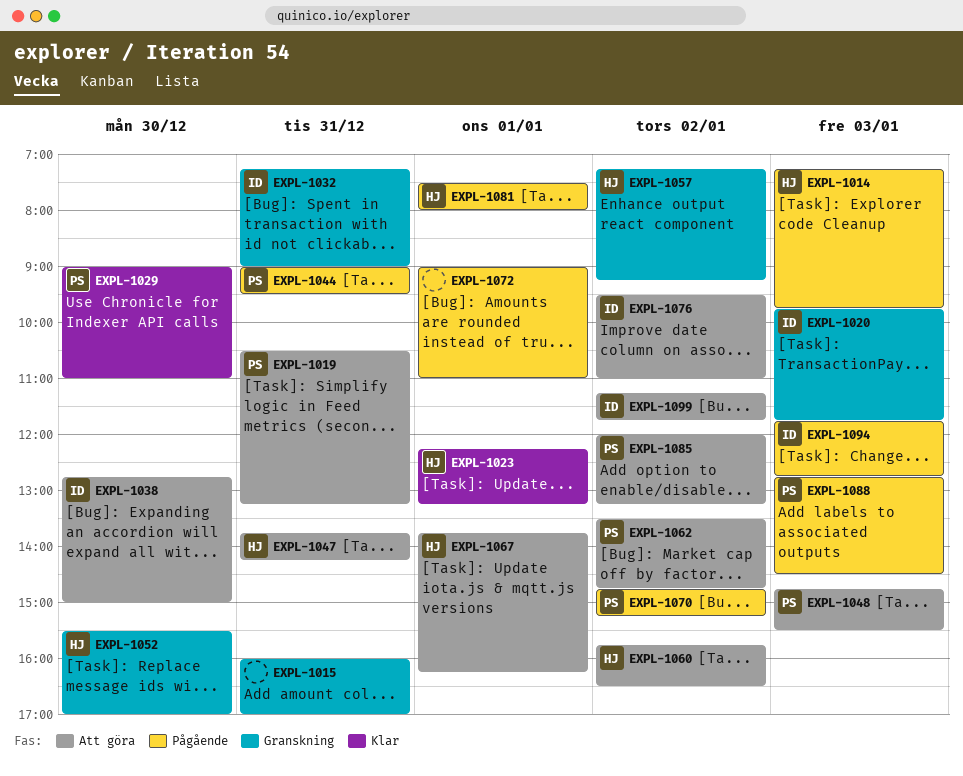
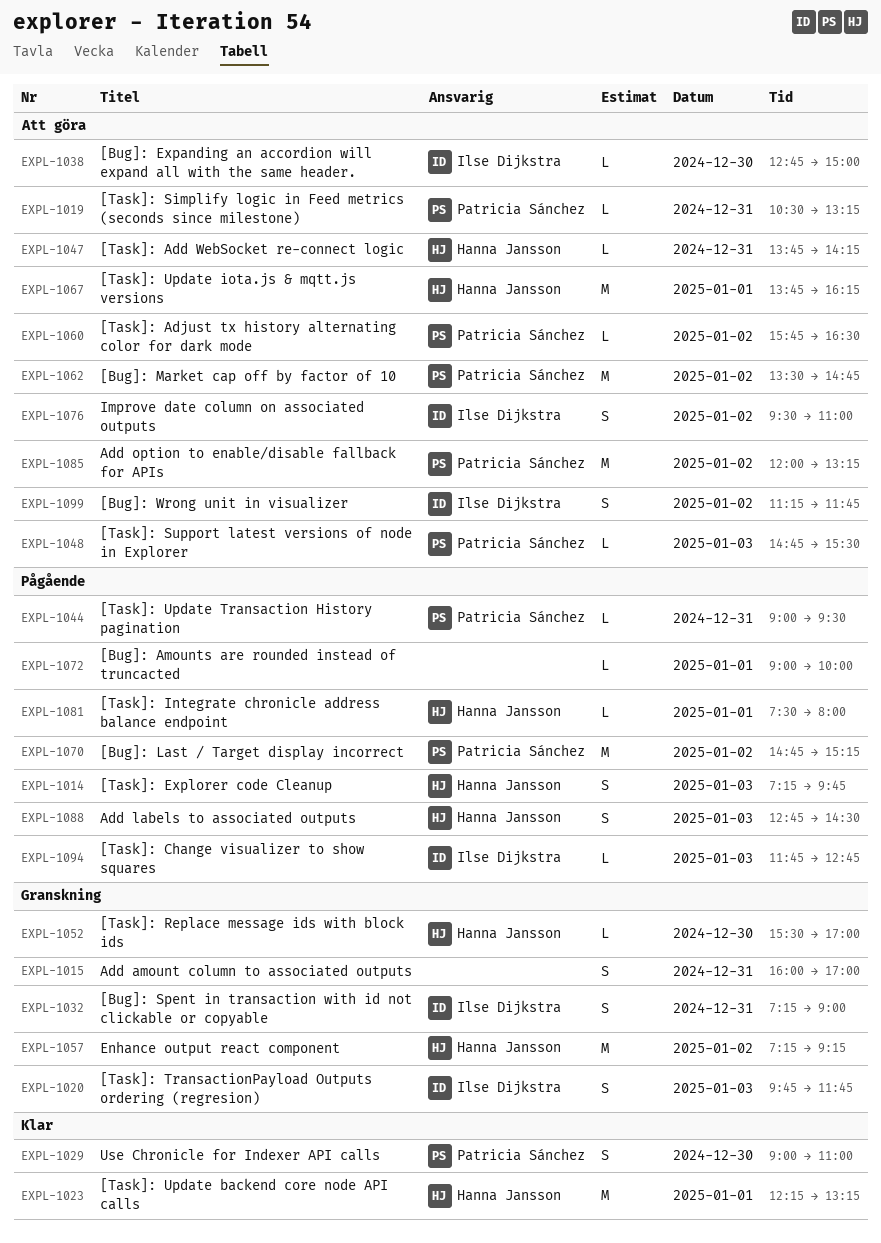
EXPL-1060, owner: Hanna Jansson -> Patricia Sánchez
EXPL-1072, ends: 11:00 -> 10:00
EXPL-1088, owner: Patricia Sánchez -> Hanna Jansson

